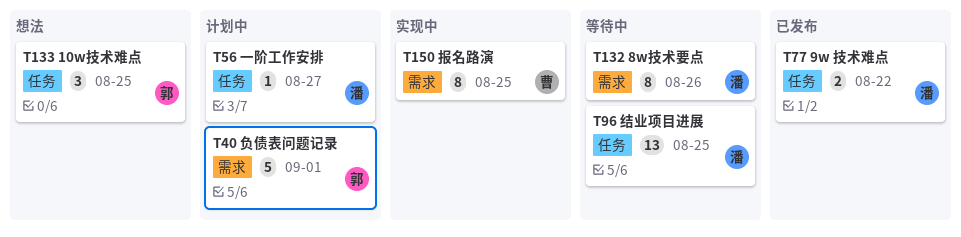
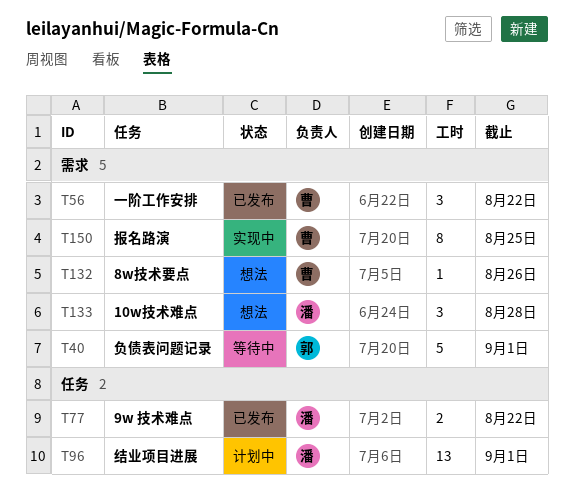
T40, status: 计划中 -> 等待中
T56, status: 计划中 -> 已发布
T56, owner: 潘 -> 曹
T56, label: 任务 -> 需求
T56, estimate: 1 -> 3
T56, due: Aug 27 -> Aug 22
T96, status: 等待中 -> 计划中
T96, due: Aug 25 -> Sep 1
T132, status: 等待中 -> 想法
T132, owner: 潘 -> 曹
T132, estimate: 8 -> 1
T133, owner: 郭 -> 潘
T133, label: 任务 -> 需求
T133, due: Aug 25 -> Aug 28

